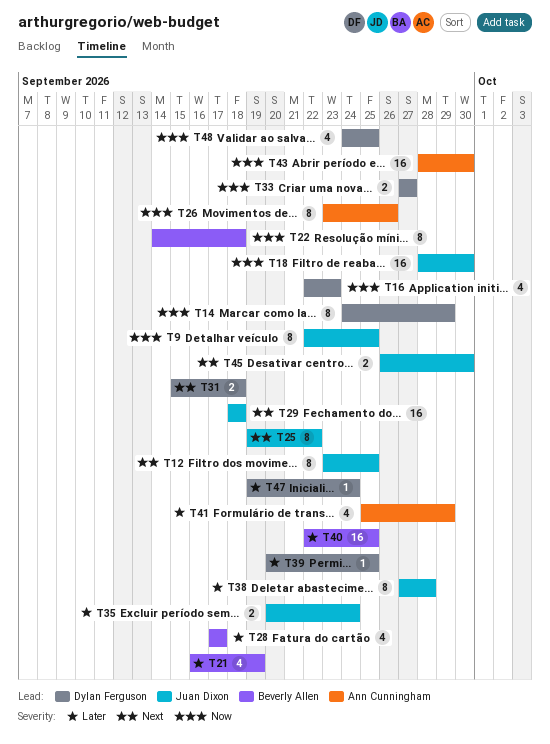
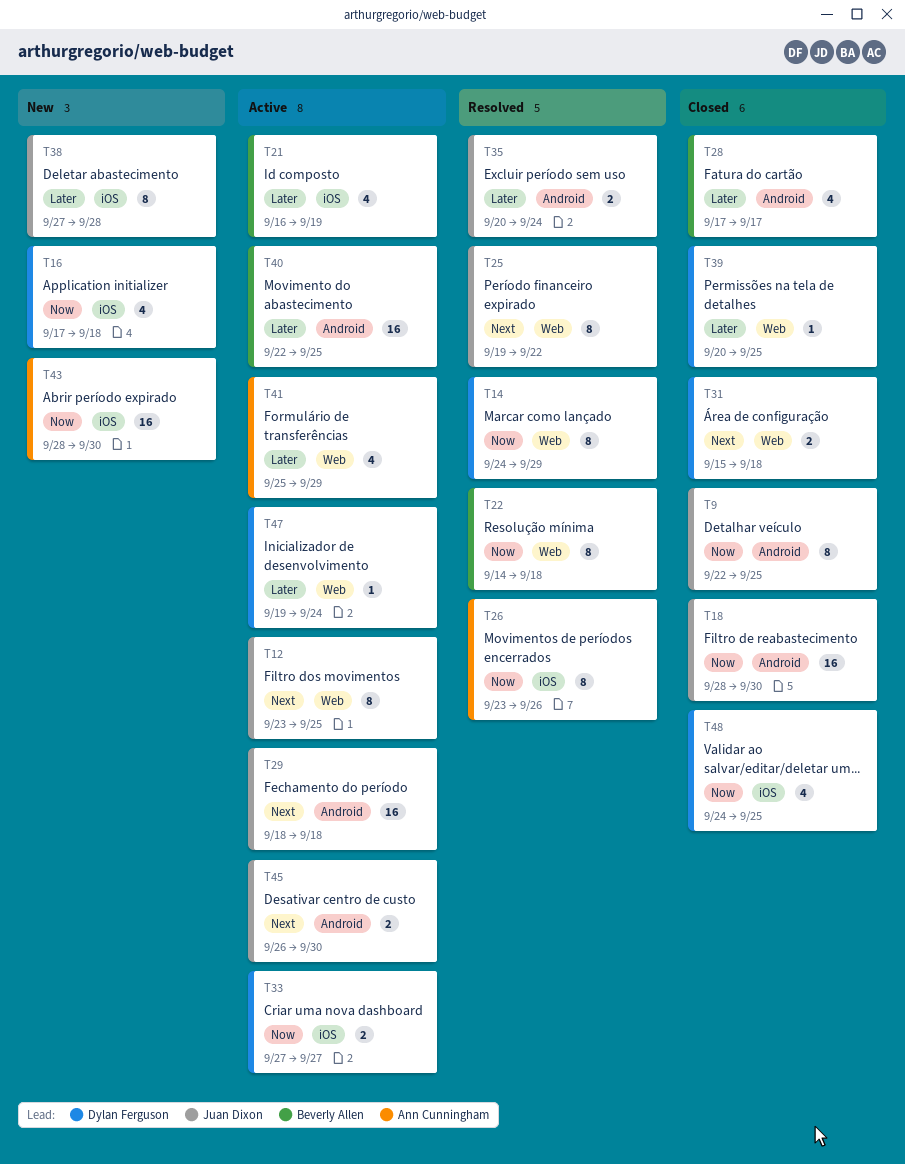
T16, start: Sep 22 -> Sep 17
T16, due: Sep 23 -> Sep 18

